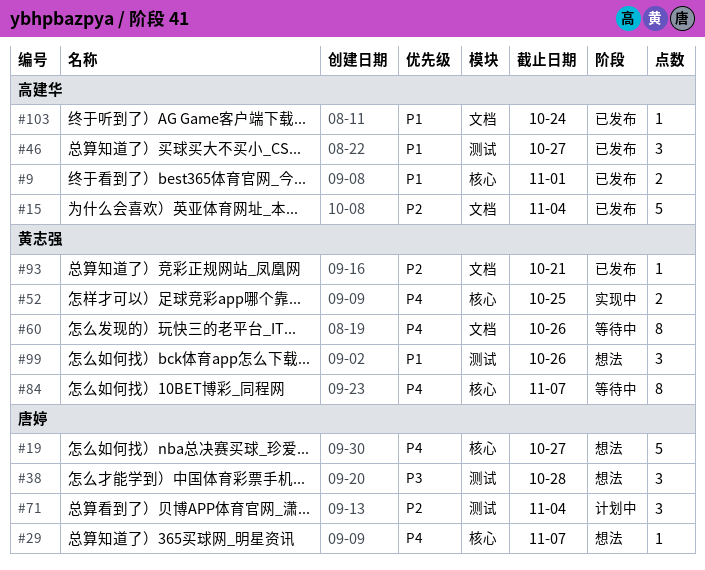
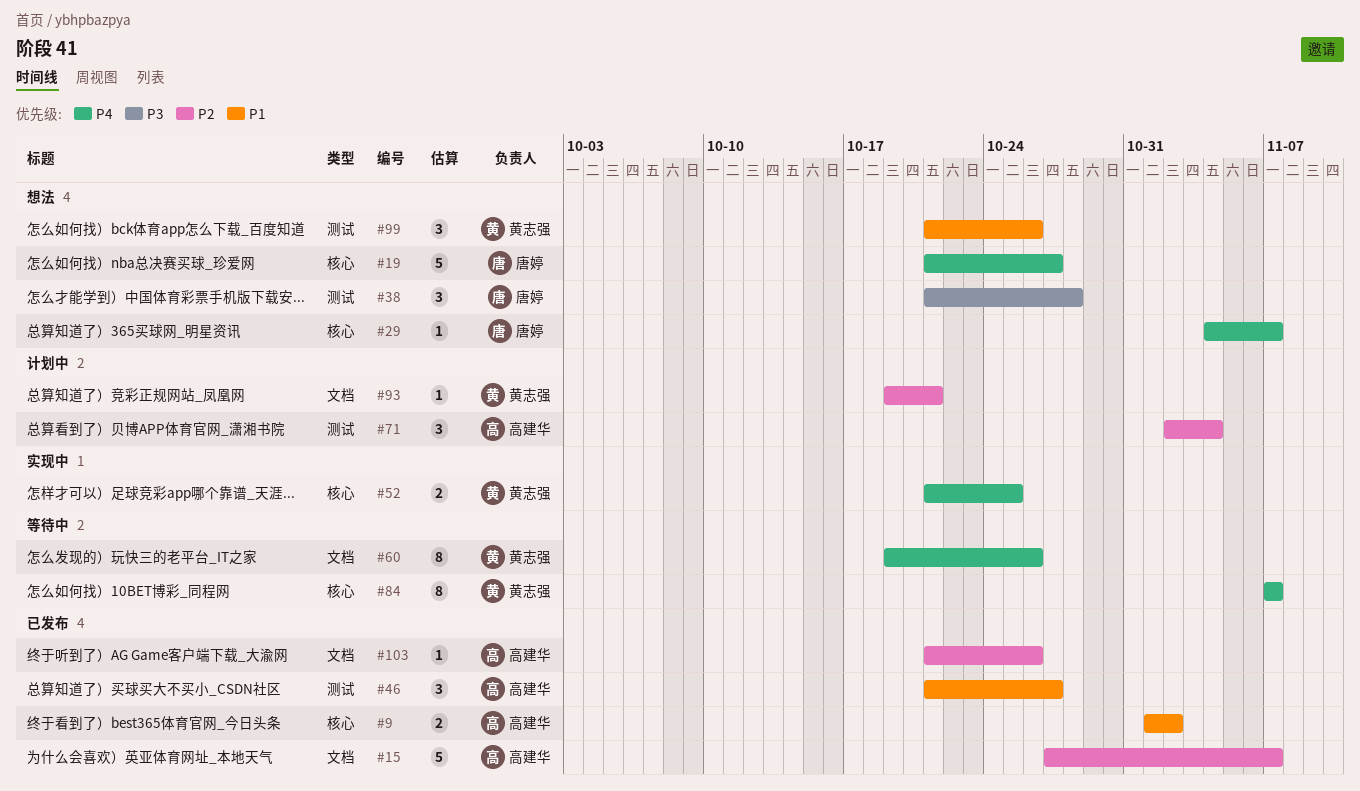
#9, due: Nov 1 -> Nov 2
#15, due: Nov 4 -> Nov 7
#71, owner: 唐婷 -> 高建华
#93, status: 已发布 -> 计划中
#103, priority: P1 -> P2
#103, due: Oct 24 -> Oct 26

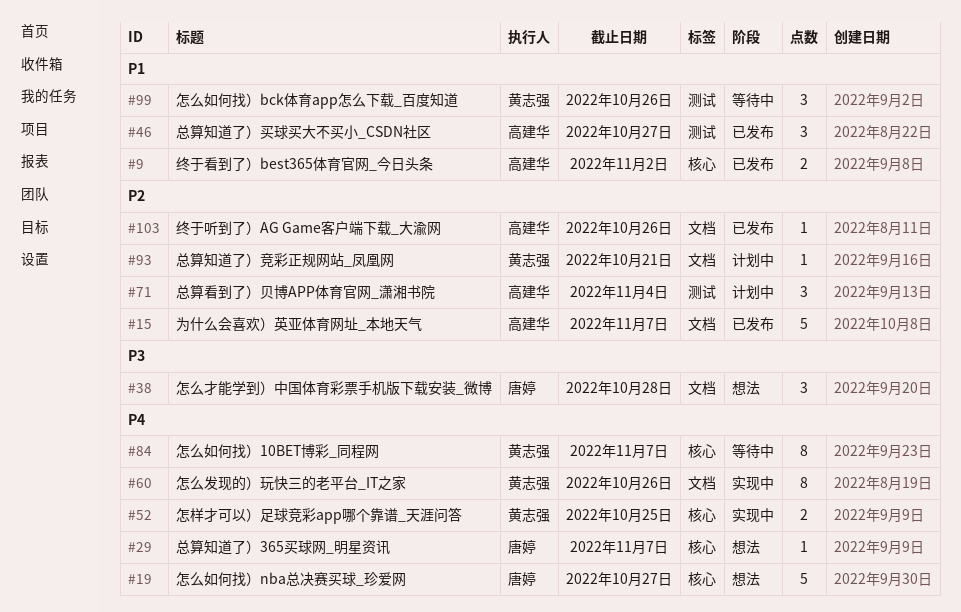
#38, label: 测试 -> 文档
#60, status: 等待中 -> 实现中
#99, status: 想法 -> 等待中

